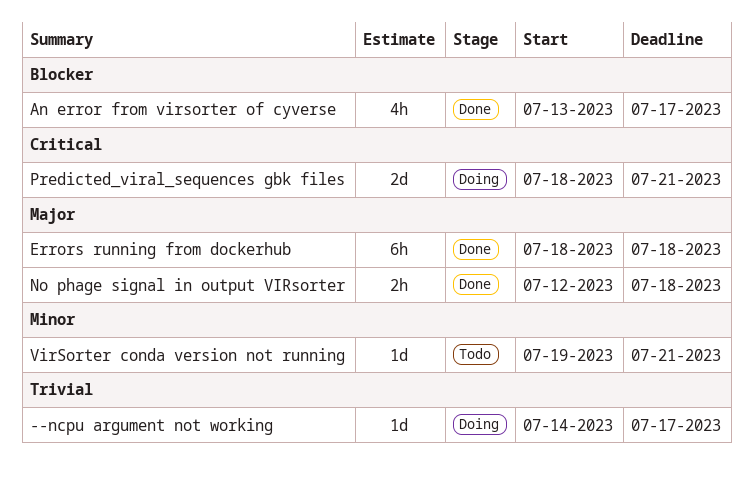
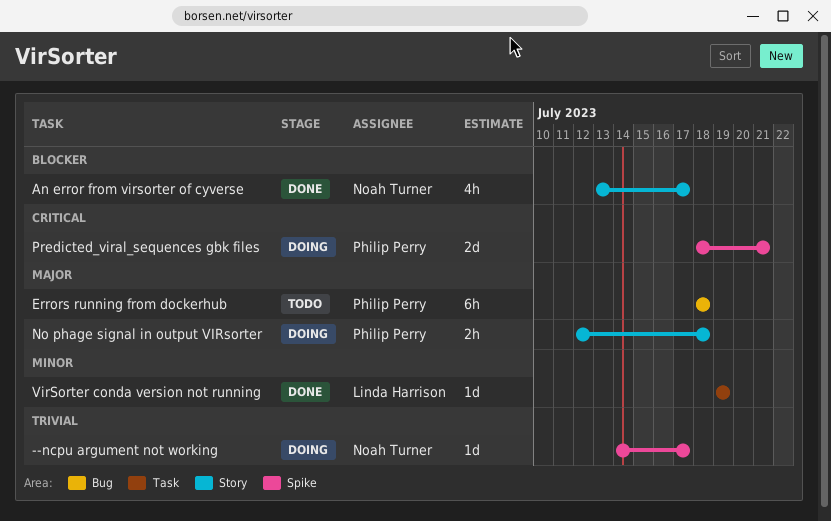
Errors running from dockerhub, status: Done -> Todo
No phage signal in output VIRsorter, status: Done -> Doing
VirSorter conda version not running, status: Todo -> Done
VirSorter conda version not running, due: Jul 21 -> Jul 19

